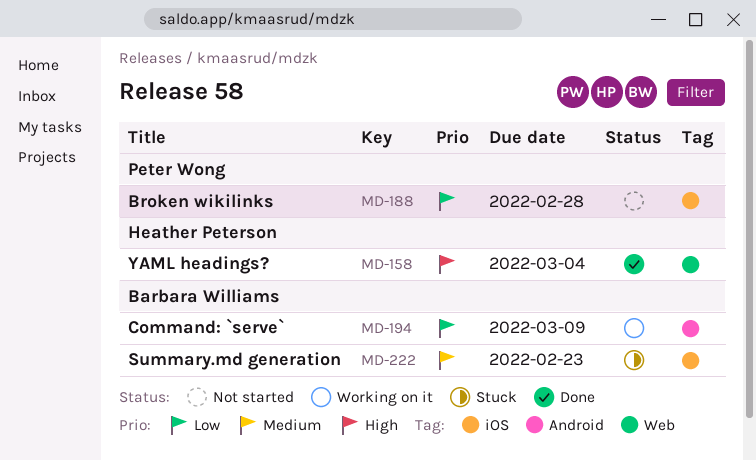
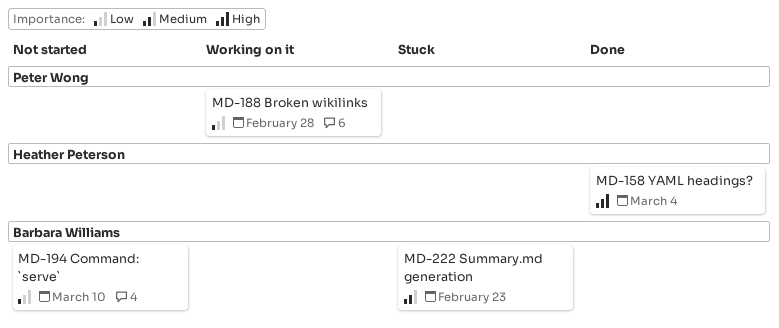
MD-188, status: Not started -> Working on it
MD-194, status: Working on it -> Not started
MD-194, due: Mar 9 -> Mar 10

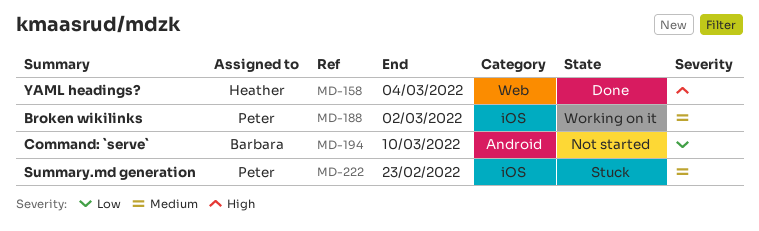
MD-188, priority: Low -> Medium
MD-188, due: Feb 28 -> Mar 2
MD-222, owner: Barbara Williams -> Peter Wong

